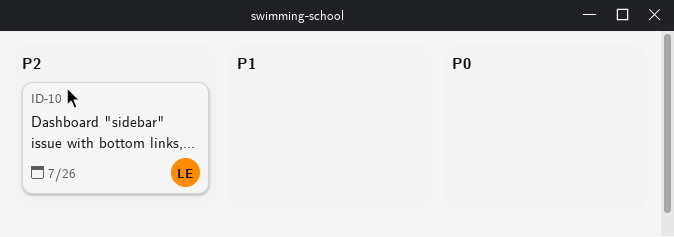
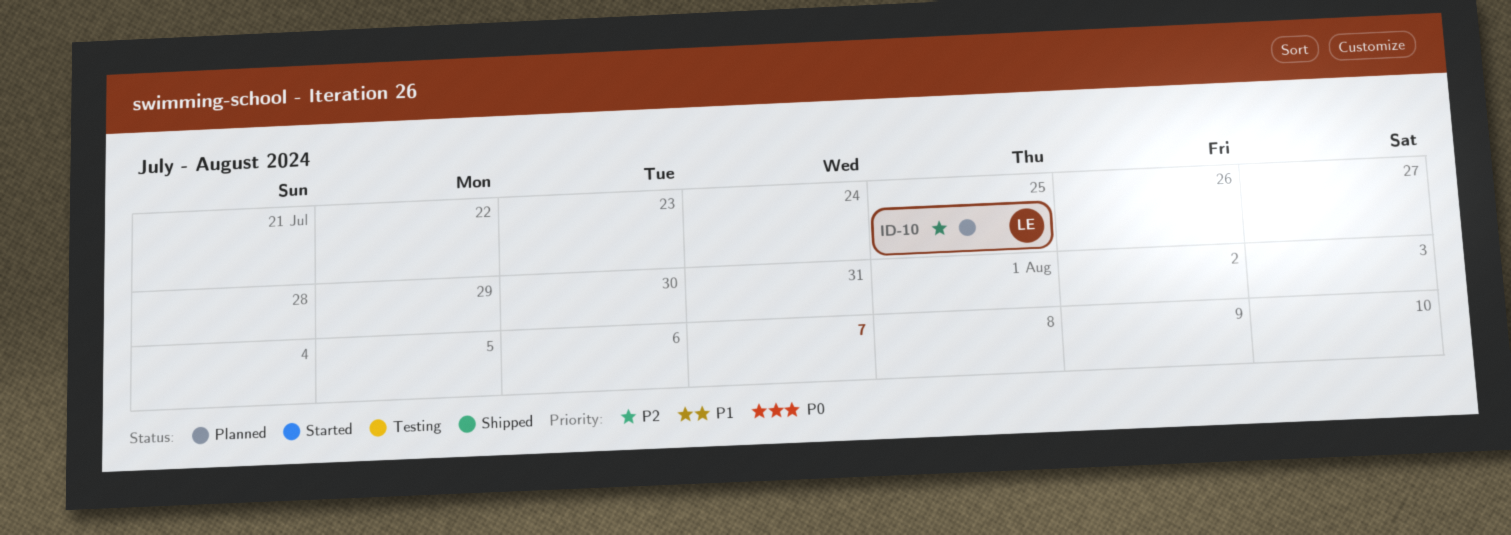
ID-10, due: Jul 26 -> Jul 25

